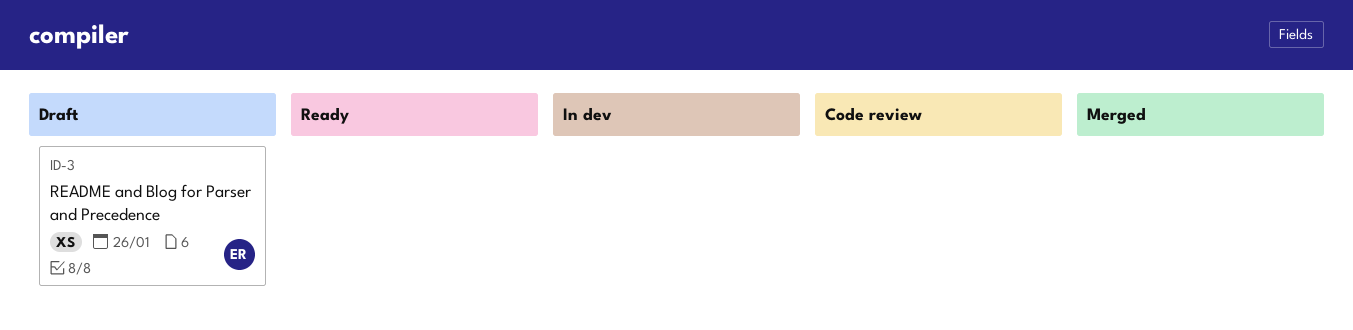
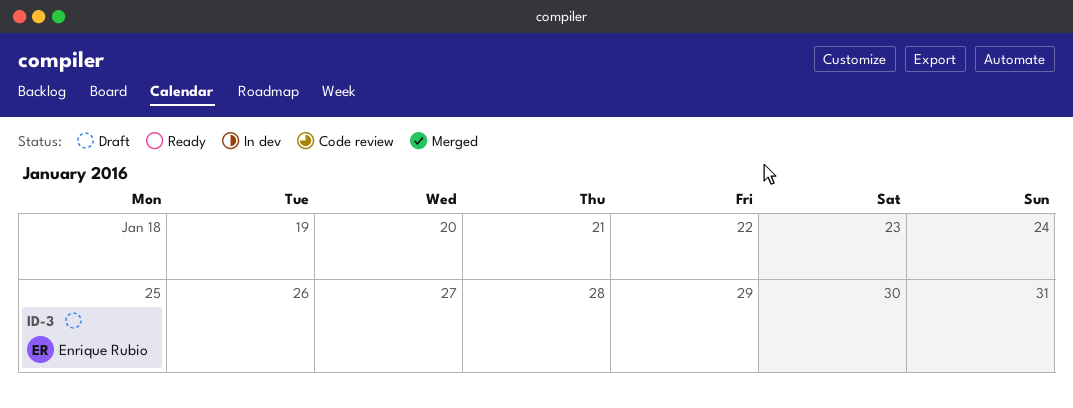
ID-3, due: Jan 26 -> Jan 25

